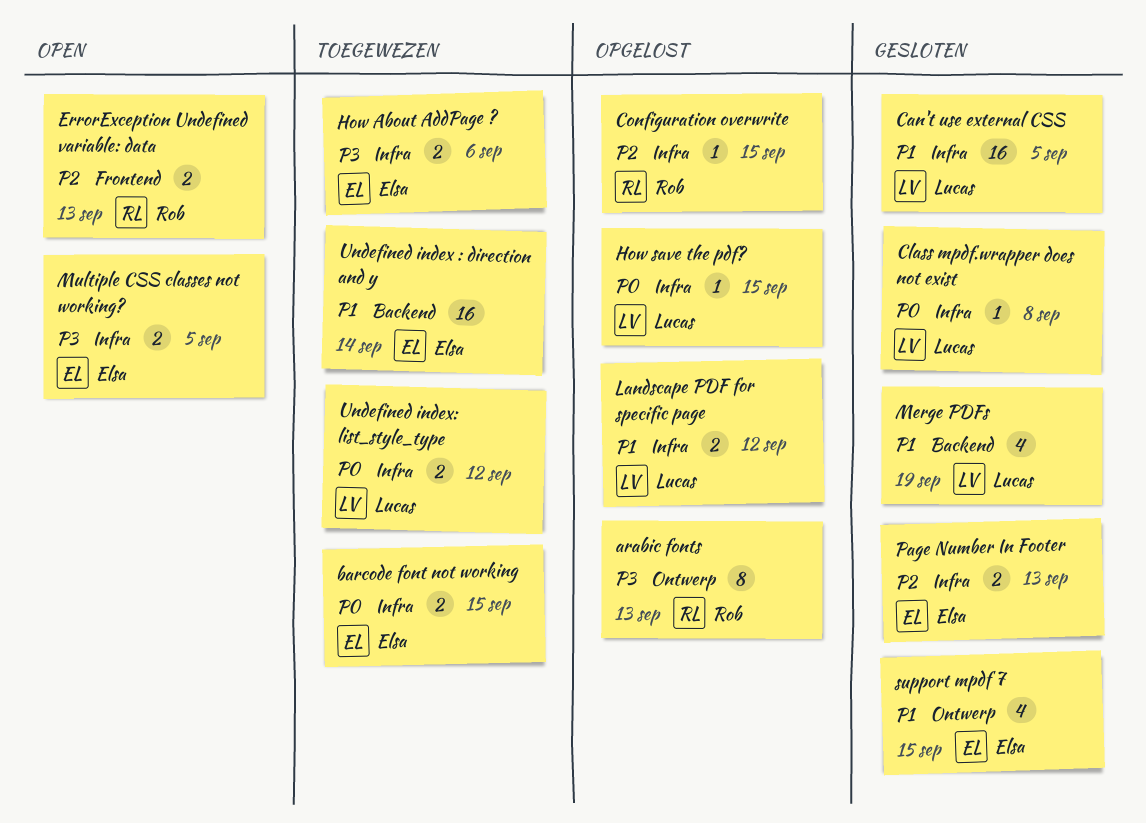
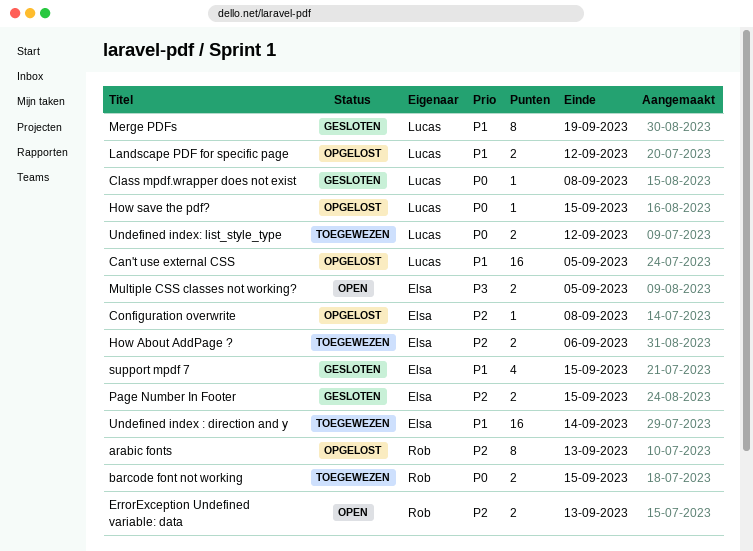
arabic fonts, priority: P3 -> P2
barcode font not working, owner: Elsa -> Rob
Can't use external CSS, status: Gesloten -> Opgelost
Configuration overwrite, owner: Rob -> Elsa
Configuration overwrite, due: Sep 15 -> Sep 8
How About AddPage ?, priority: P3 -> P2
Merge PDFs, estimate: 4 -> 8
Page Number In Footer, due: Sep 13 -> Sep 15

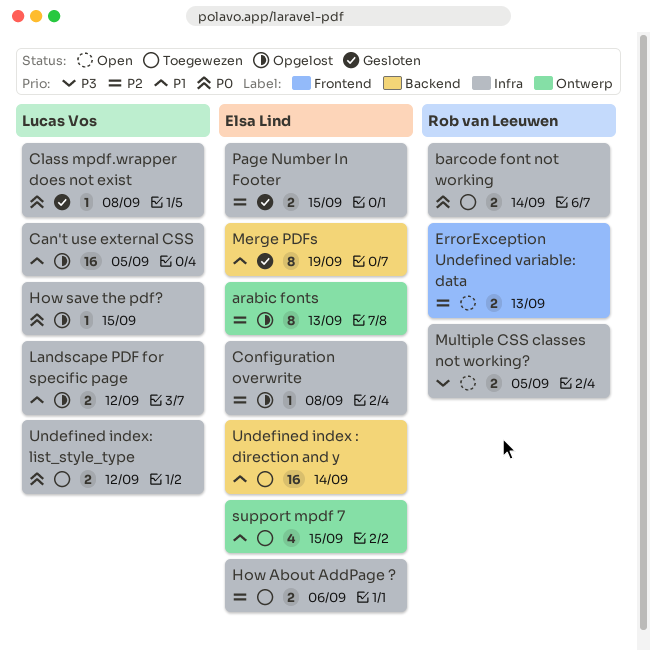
arabic fonts, owner: Rob van Leeuwen -> Elsa Lind
barcode font not working, due: Sep 15 -> Sep 14
Merge PDFs, owner: Lucas Vos -> Elsa Lind
Multiple CSS classes not working?, owner: Elsa Lind -> Rob van Leeuwen
support mpdf 7, status: Gesloten -> Toegewezen

